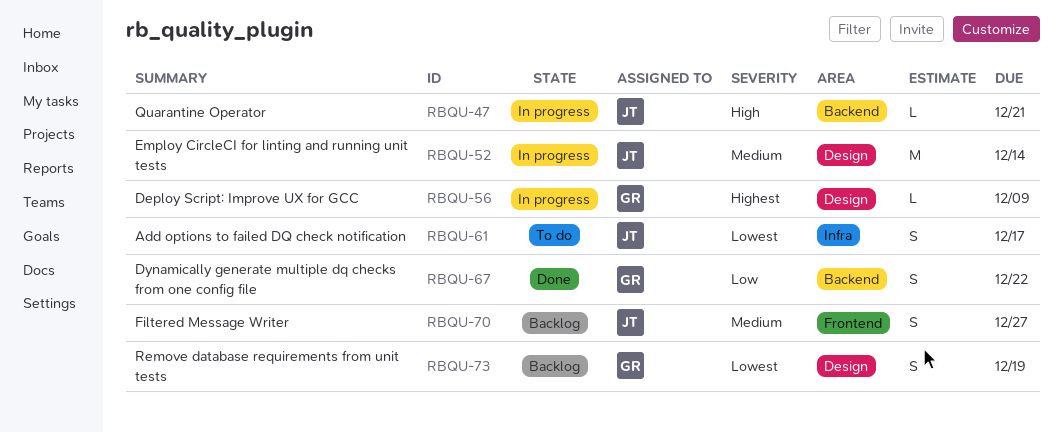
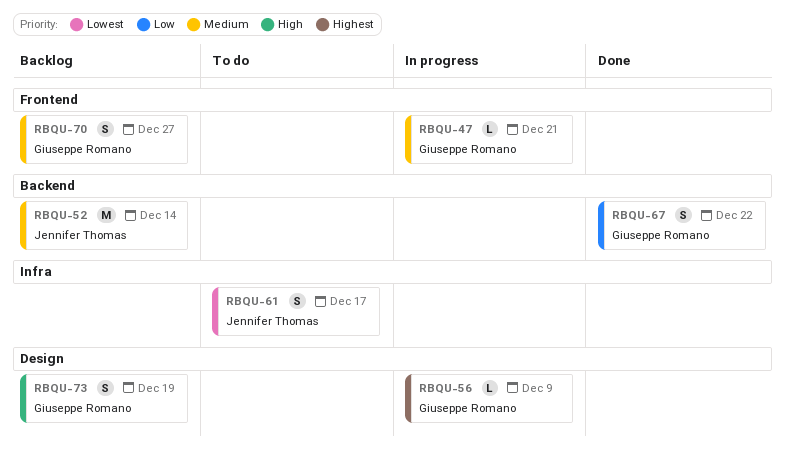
RBQU-47, owner: Jennifer Thomas -> Giuseppe Romano
RBQU-47, priority: High -> Medium
RBQU-47, label: Backend -> Frontend
RBQU-52, status: In progress -> Backlog
RBQU-52, label: Design -> Backend
RBQU-70, owner: Jennifer Thomas -> Giuseppe Romano
RBQU-73, priority: Lowest -> High

